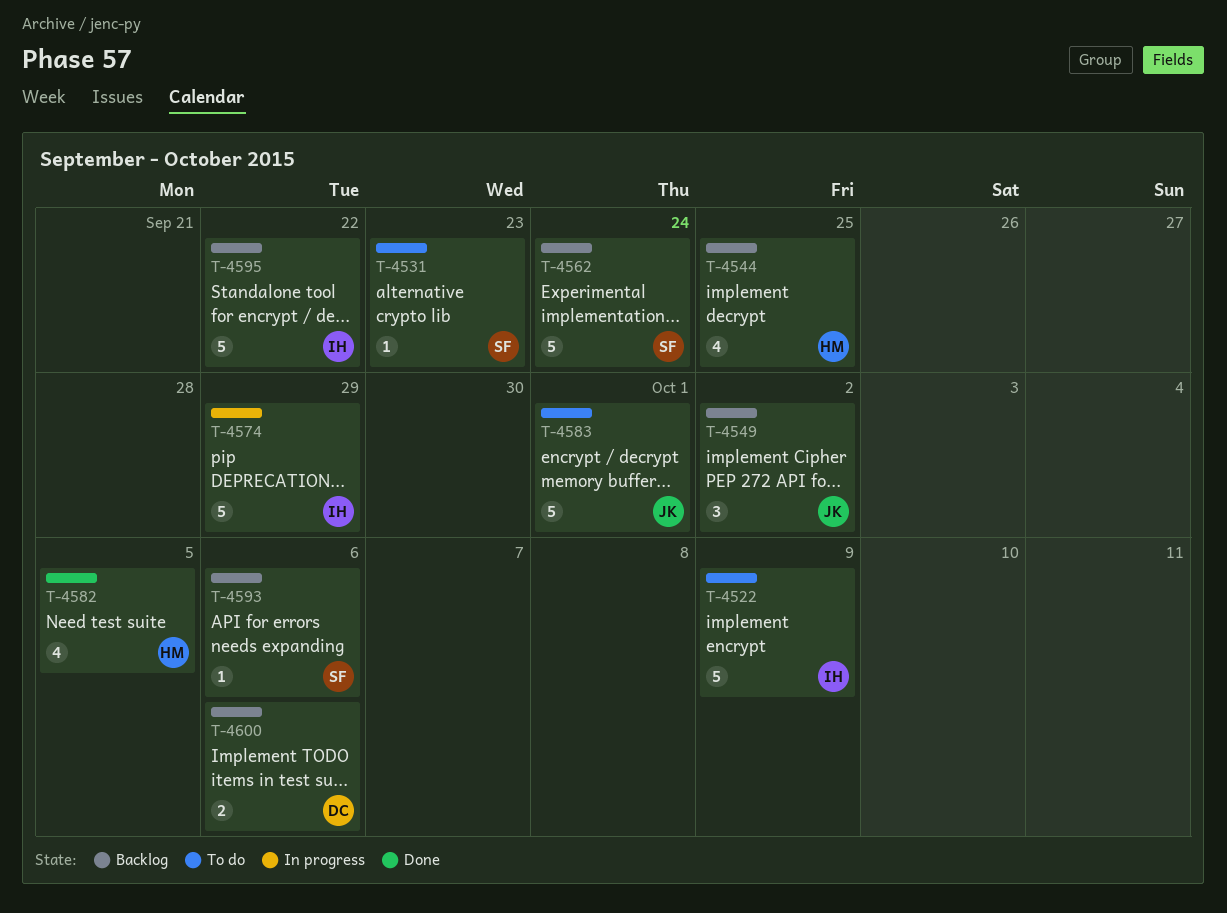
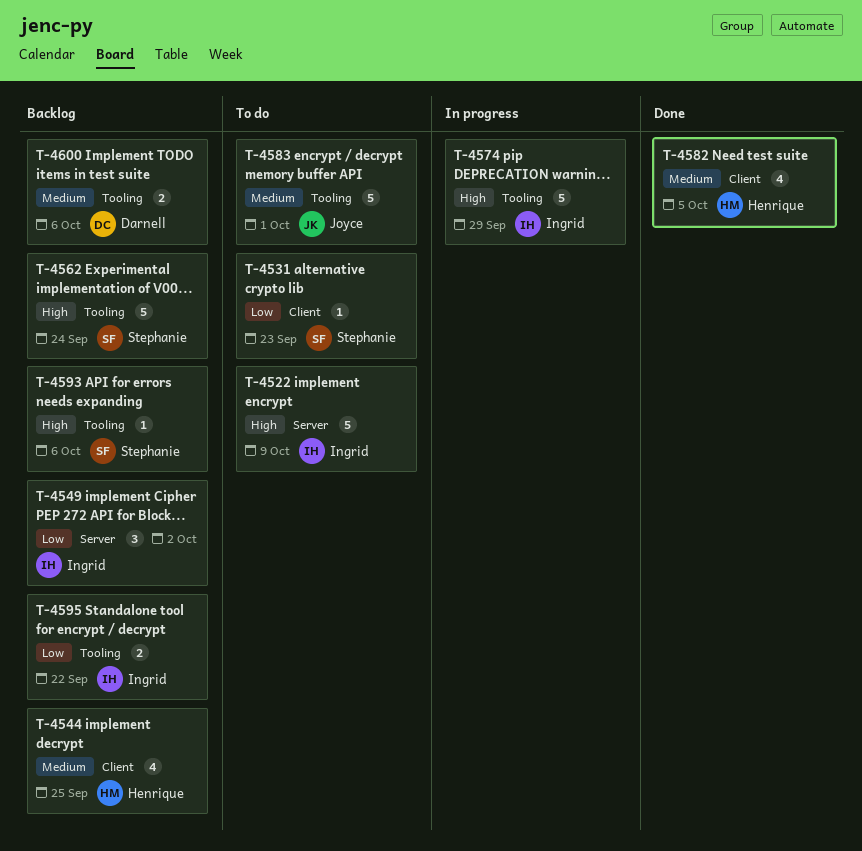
T-4549, owner: Joyce -> Ingrid
T-4595, estimate: 5 -> 2

